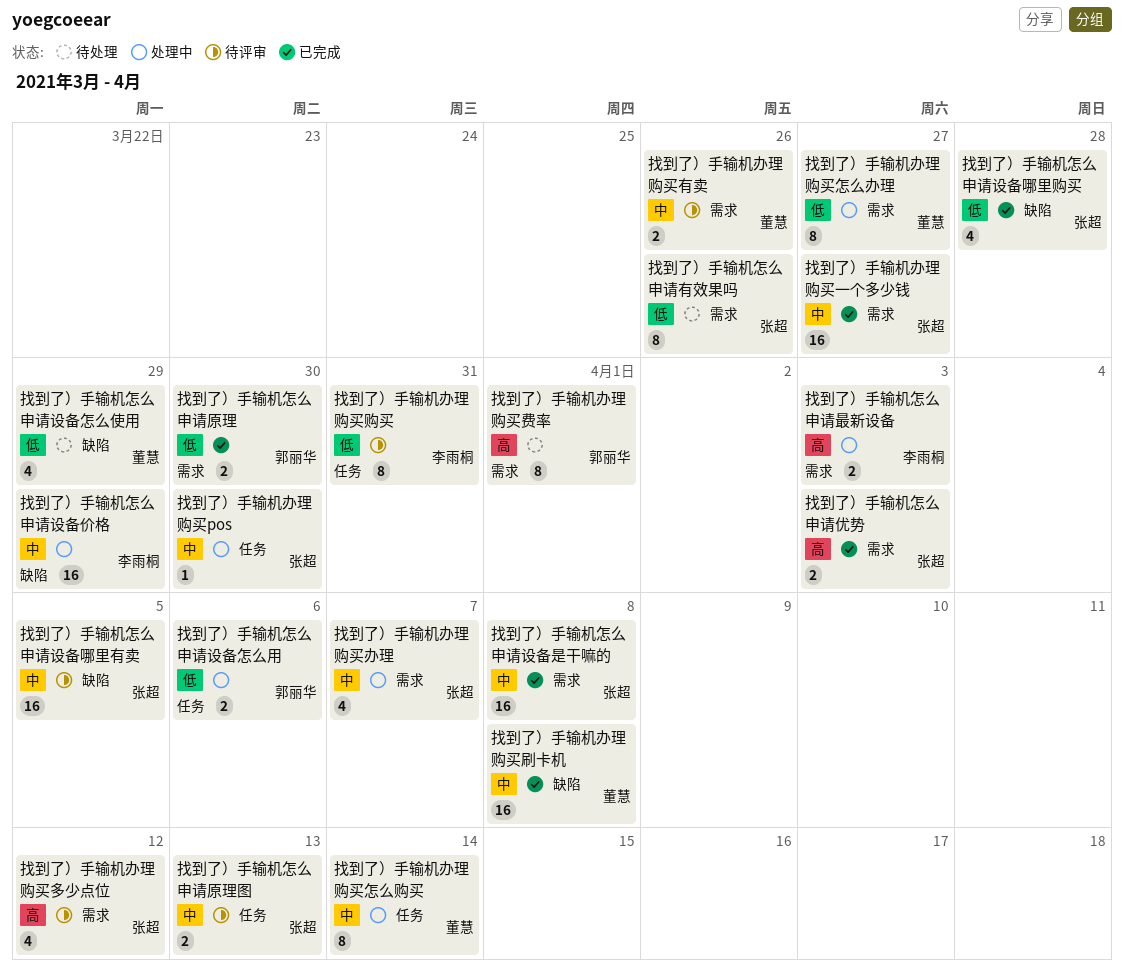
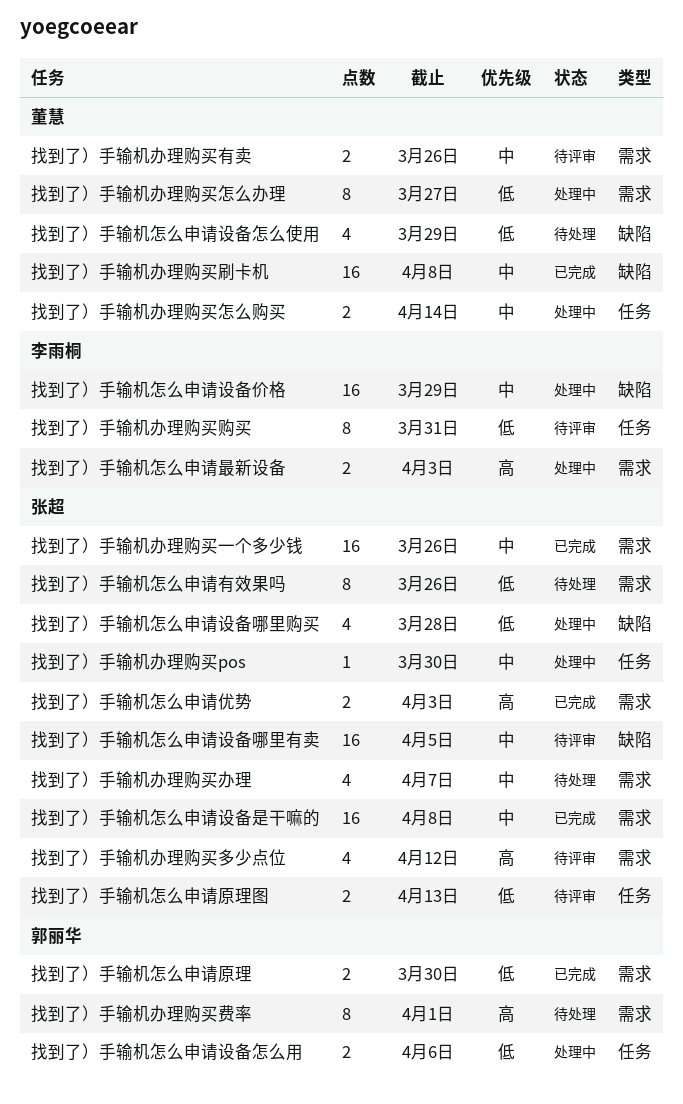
找到了）手输机办理购买一个多少钱, due: Mar 27 -> Mar 26
找到了）手输机办理购买办理, status: 处理中 -> 待处理
找到了）手输机办理购买怎么购买, estimate: 8 -> 2
找到了）手输机怎么申请原理图, priority: 中 -> 低
找到了）手输机怎么申请设备哪里购买, status: 已完成 -> 处理中

